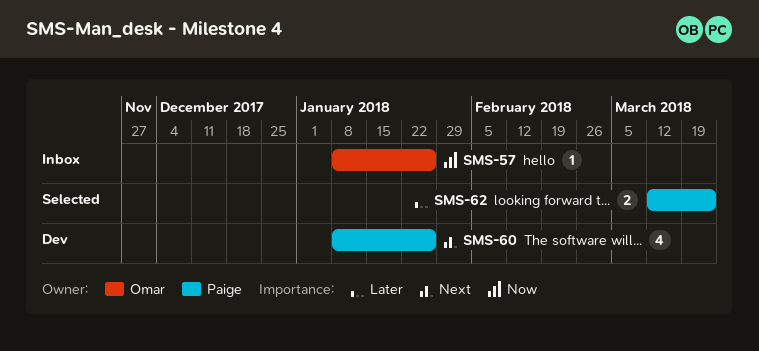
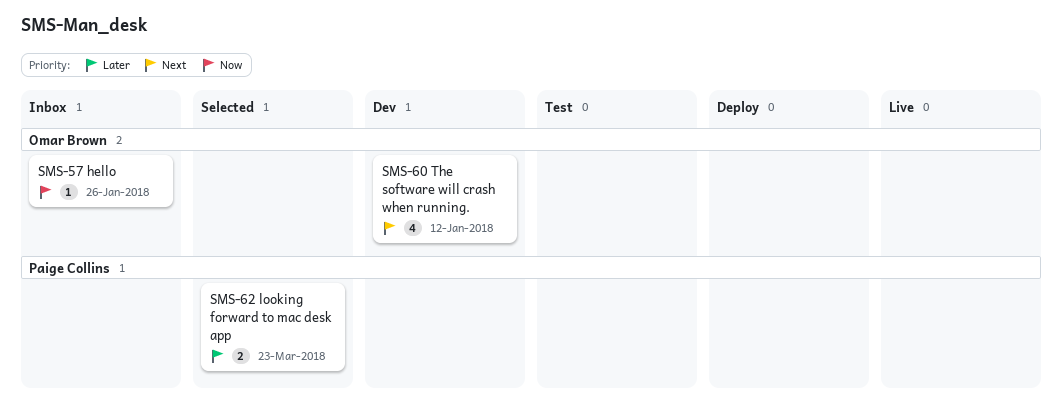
SMS-60, owner: Paige Collins -> Omar Brown
SMS-60, due: Jan 26 -> Jan 12

